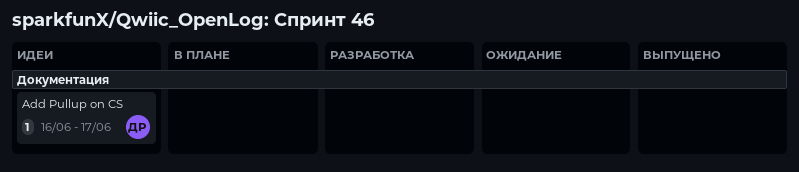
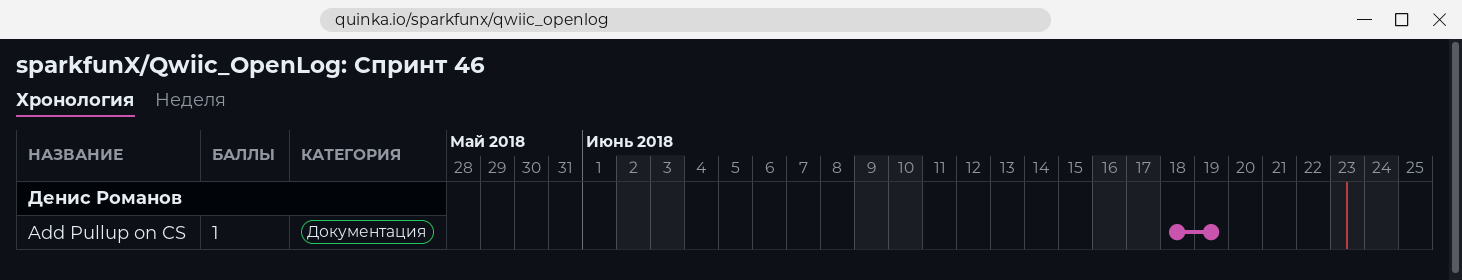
Add Pullup on CS, start: Jun 16 -> Jun 18
Add Pullup on CS, due: Jun 17 -> Jun 19

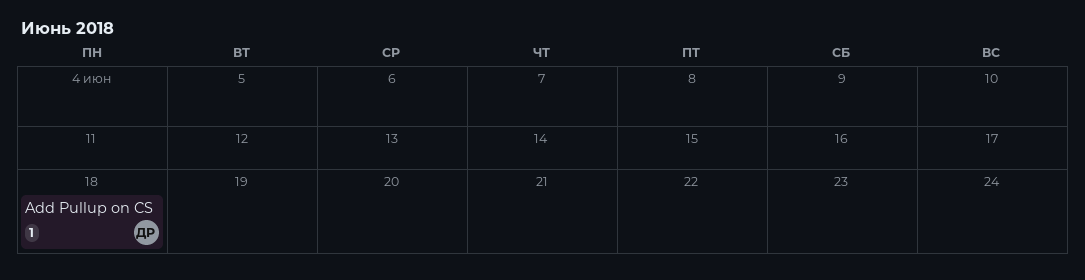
Add Pullup on CS, due: Jun 19 -> Jun 18

